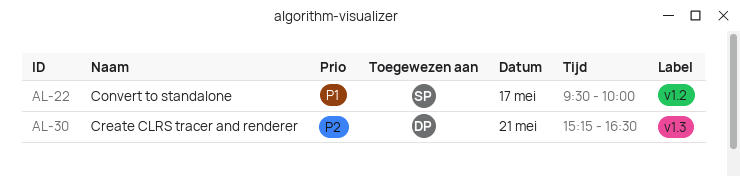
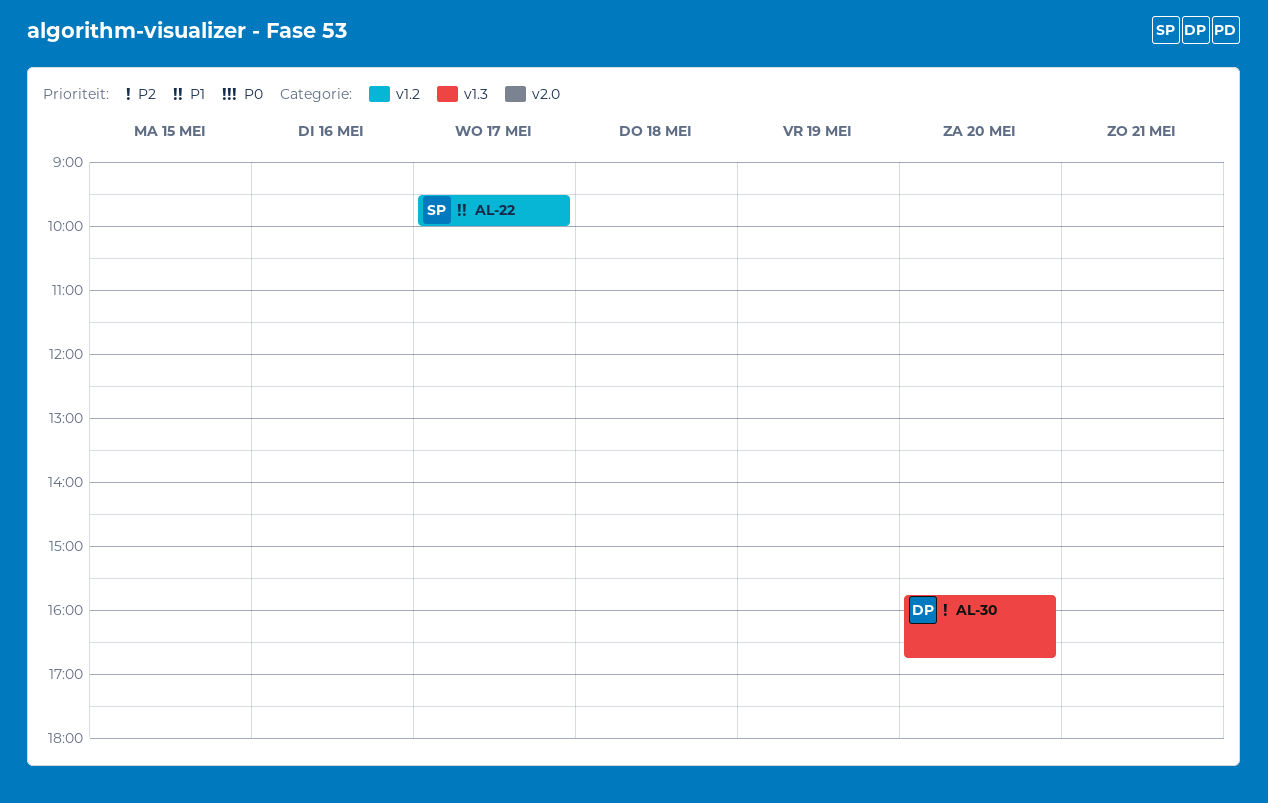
AL-30, day: May 21 -> May 20
AL-30, begins: 15:15 -> 15:45
AL-30, ends: 16:30 -> 16:45

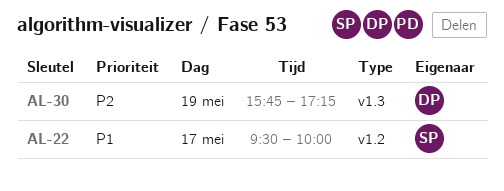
AL-30, day: May 20 -> May 19
AL-30, ends: 16:45 -> 17:15

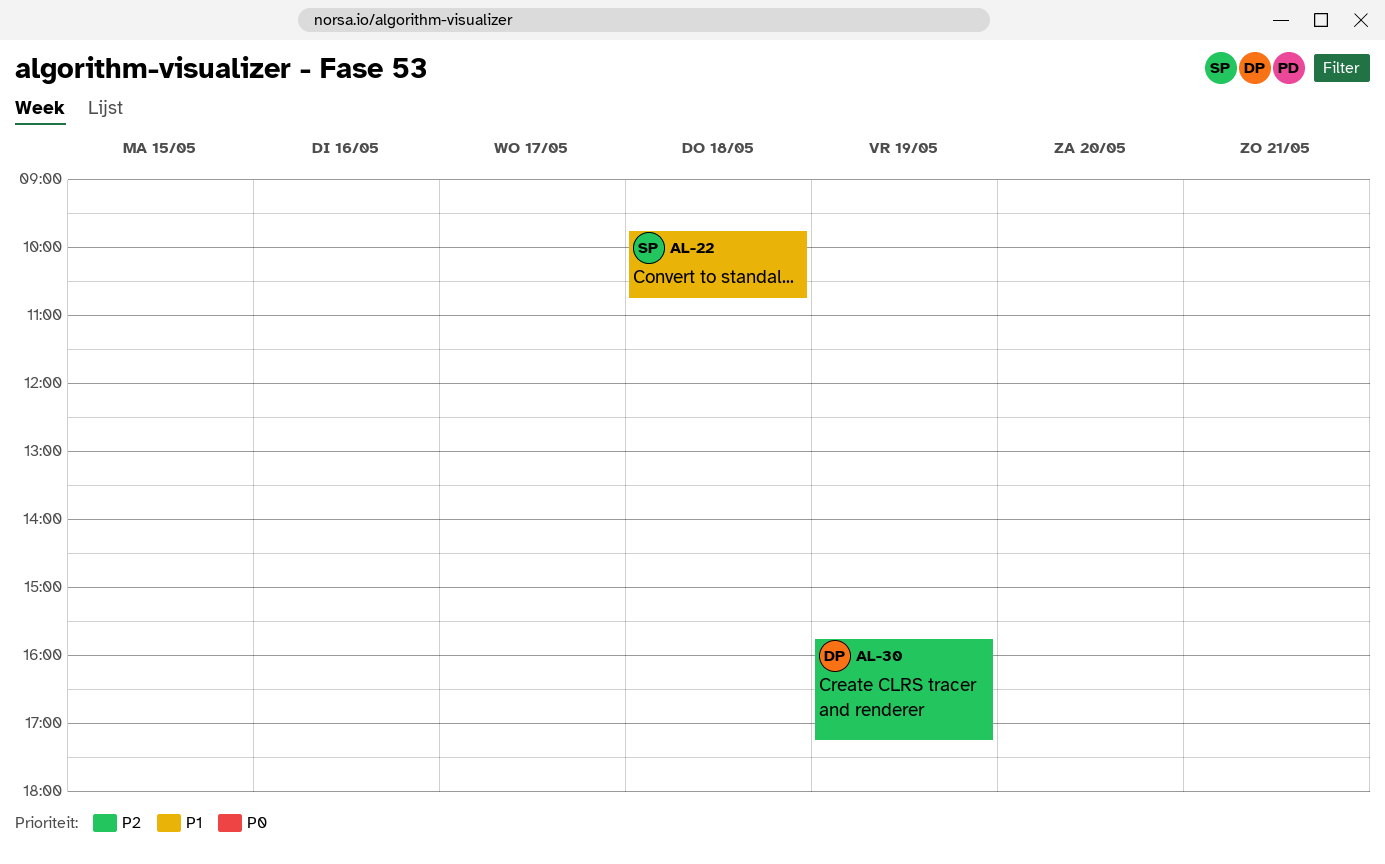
AL-22, day: May 17 -> May 18
AL-22, begins: 09:30 -> 09:45
AL-22, ends: 10:00 -> 10:45

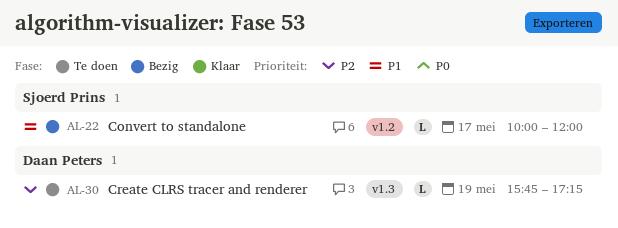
AL-22, day: May 18 -> May 17
AL-22, begins: 09:45 -> 10:00
AL-22, ends: 10:45 -> 12:00

